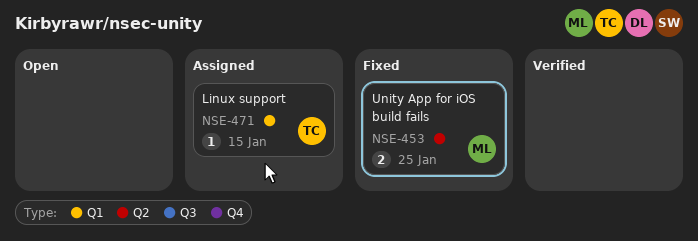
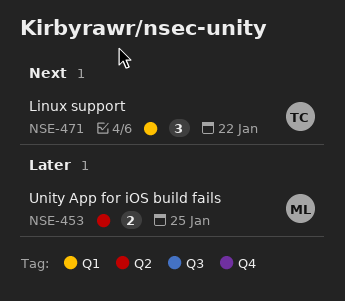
NSE-471, estimate: 1 -> 3
NSE-471, due: Jan 15 -> Jan 22

